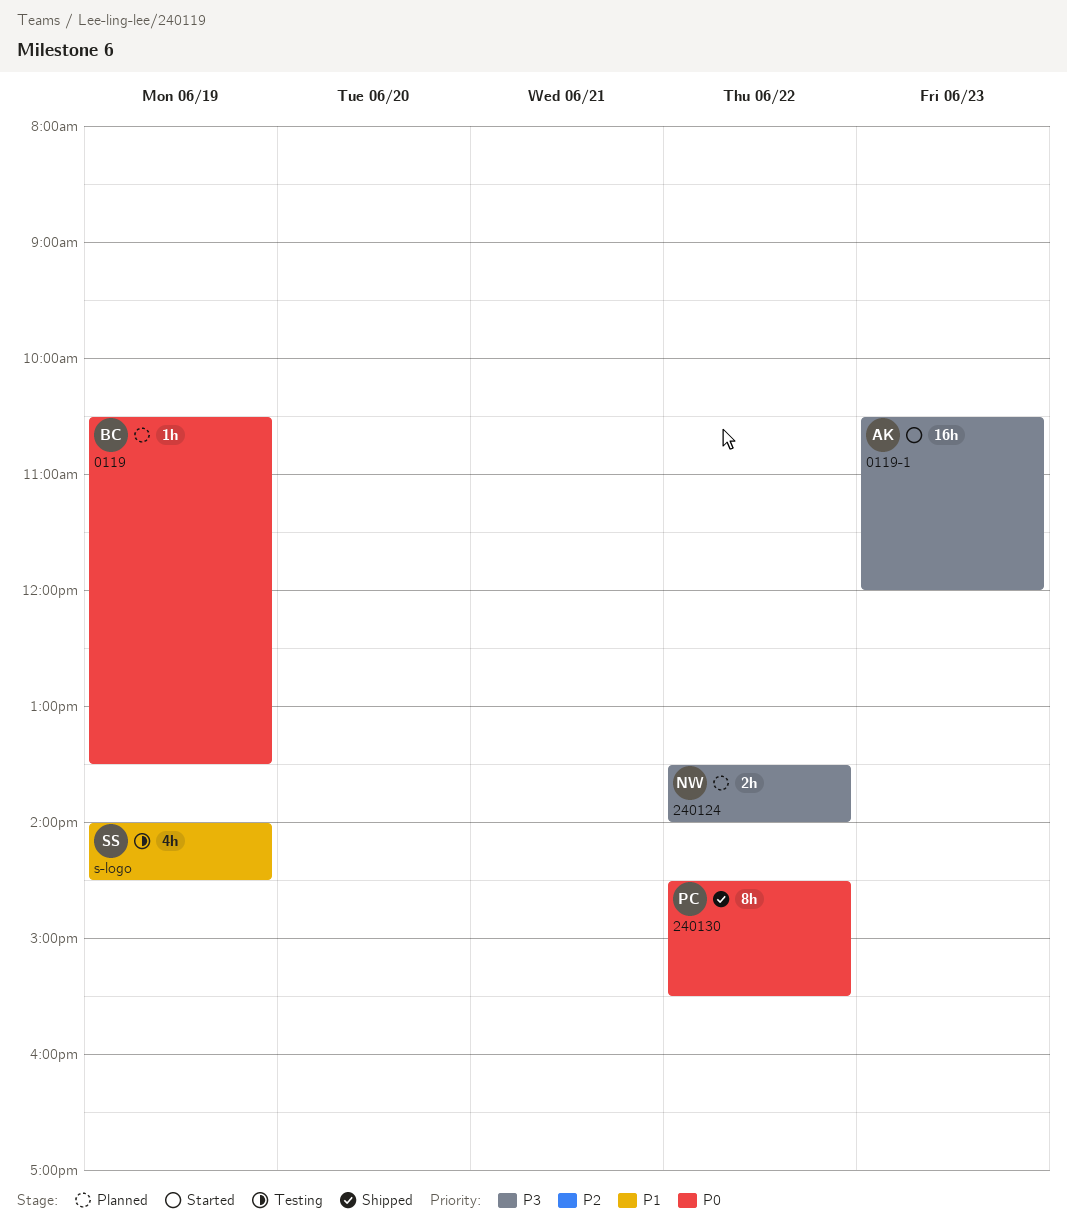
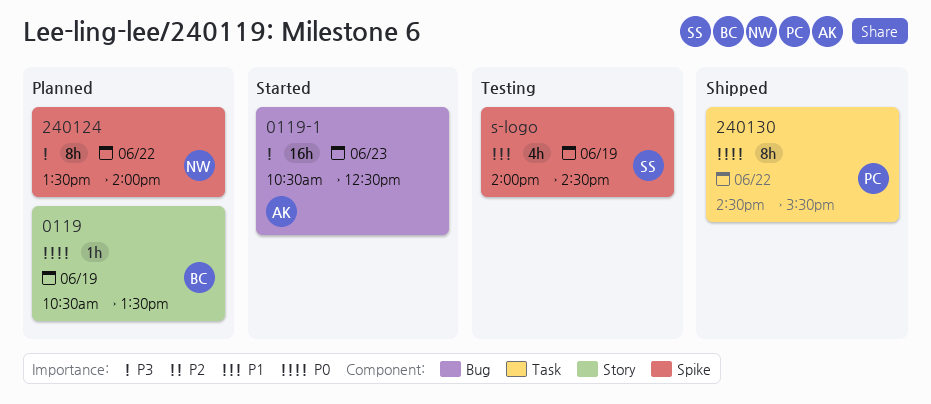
0119-1, ends: 12:00 -> 12:30
240124, estimate: 2h -> 8h

